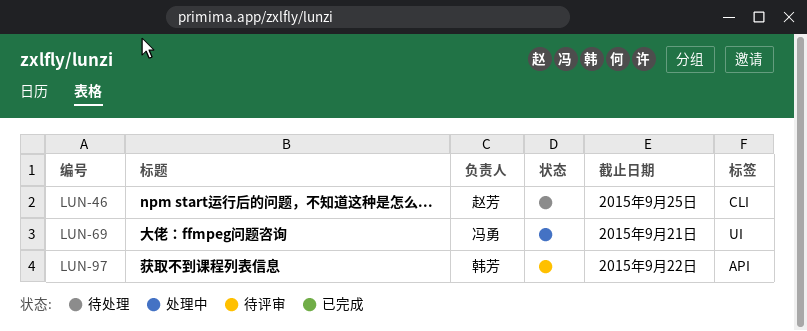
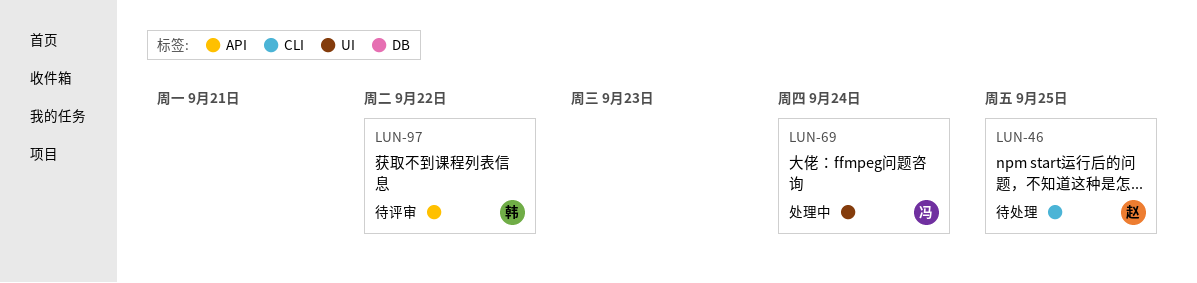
LUN-69, due: Sep 21 -> Sep 24

